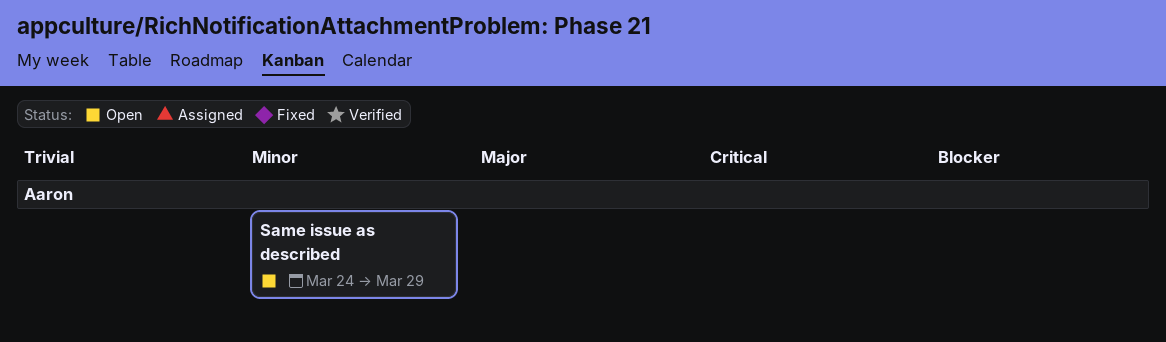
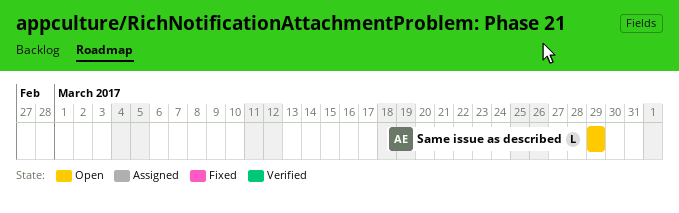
Same issue as described, start: Mar 24 -> Mar 29

